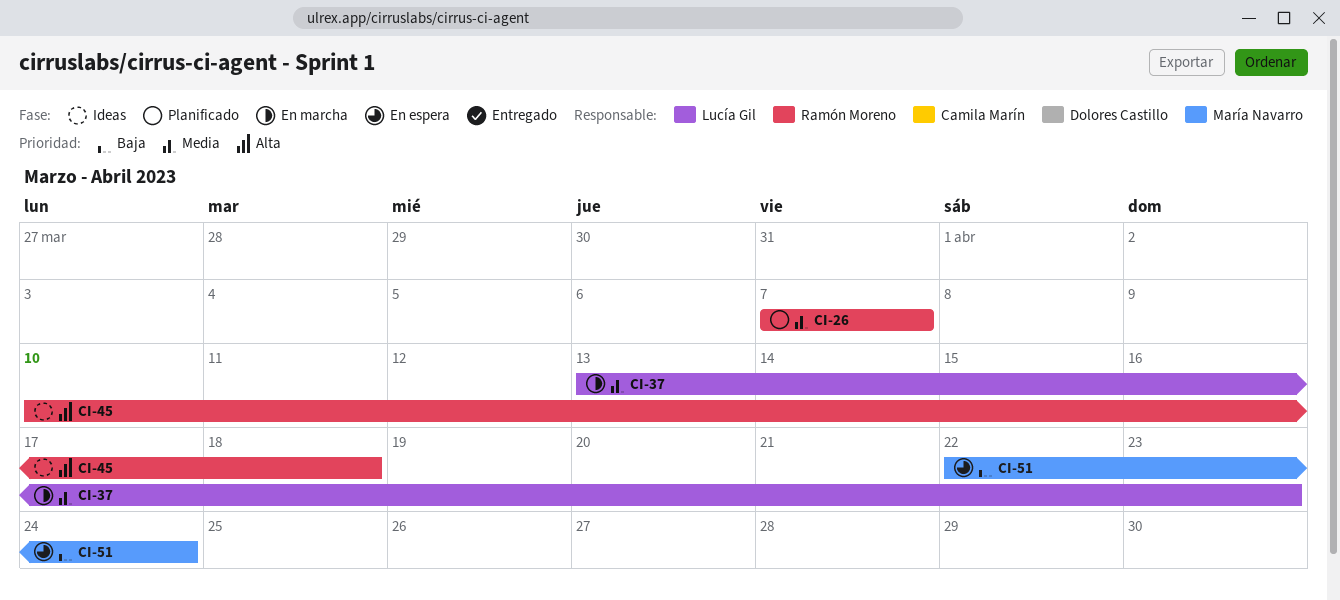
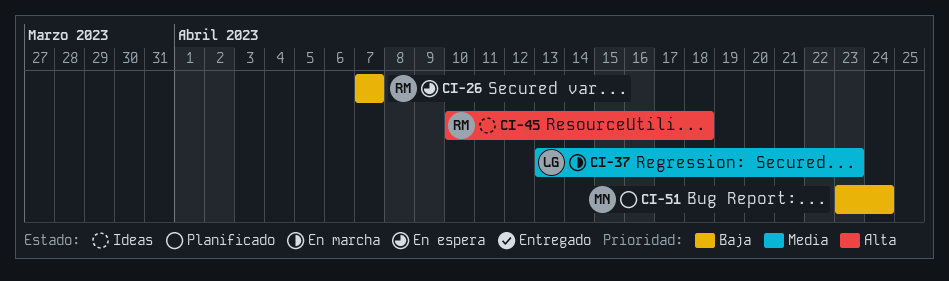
CI-26, status: Planificado -> En espera
CI-26, priority: Media -> Baja
CI-51, status: En espera -> Planificado
CI-51, start: Apr 22 -> Apr 23

